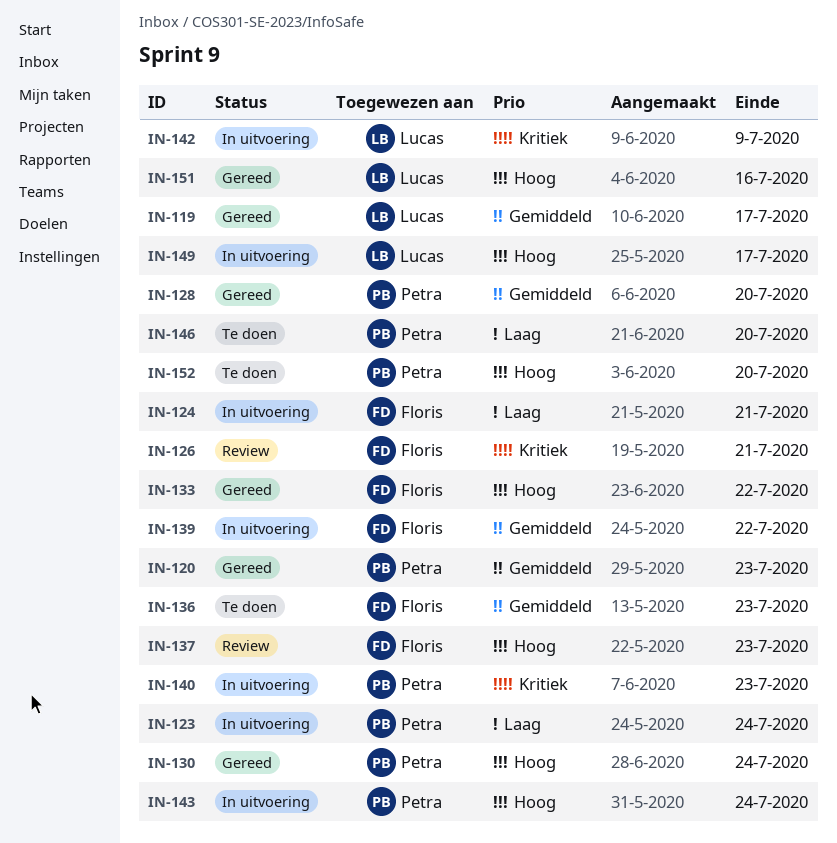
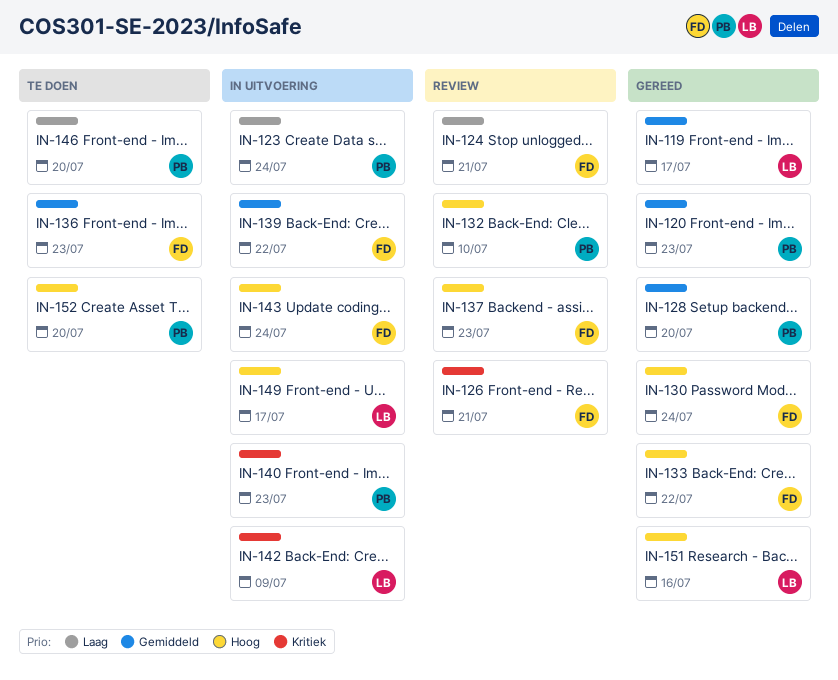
IN-124, status: In uitvoering -> Review
IN-130, owner: Petra -> Floris
IN-132: none -> present
IN-143, owner: Petra -> Floris

